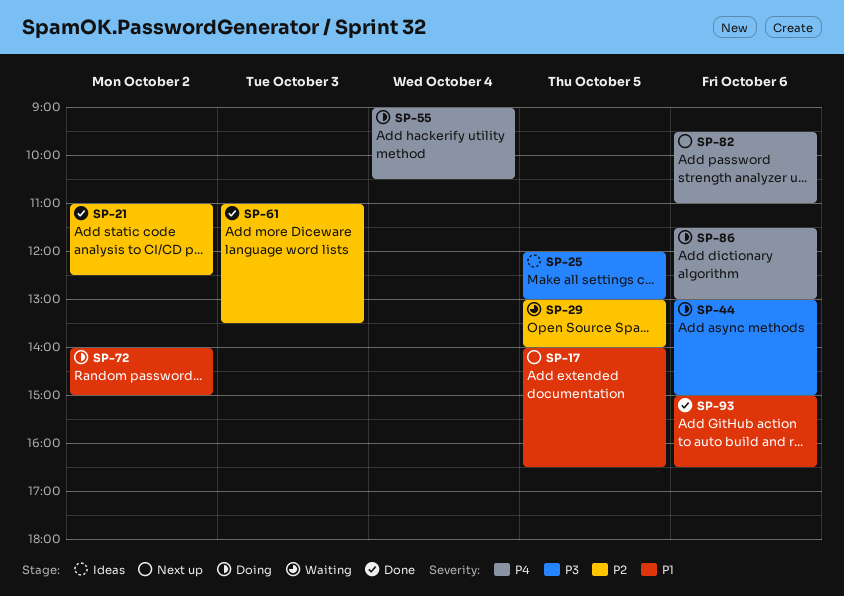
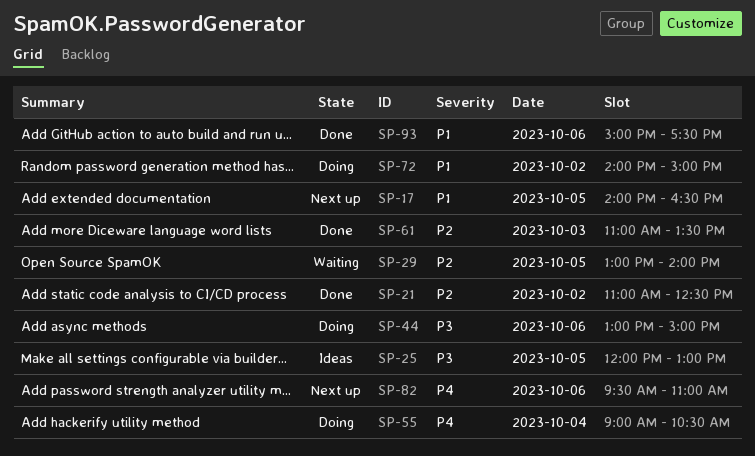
SP-86: present -> none
SP-93, ends: 16:30 -> 17:30

